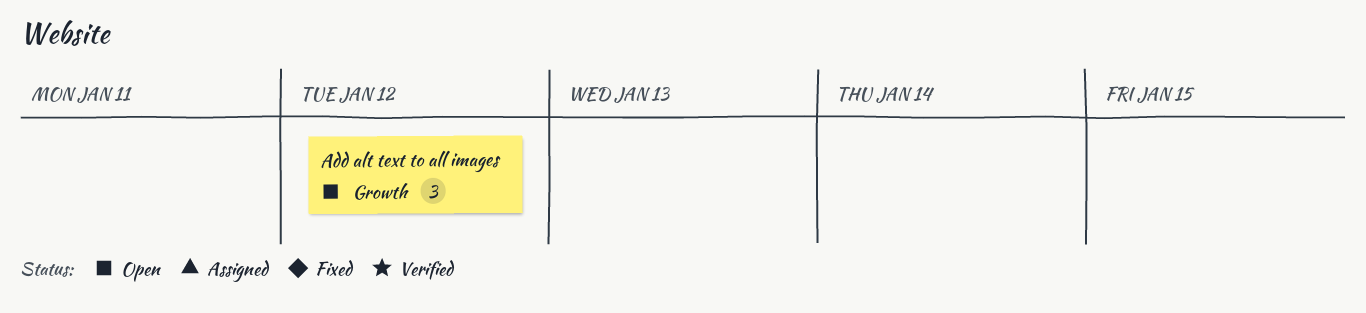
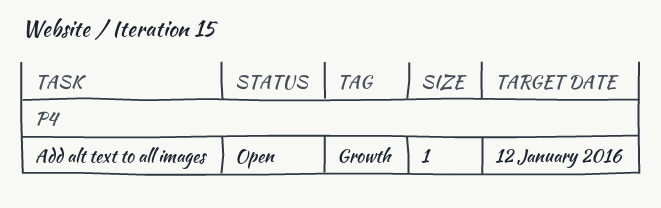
Add alt text to all images, estimate: 3 -> 1

